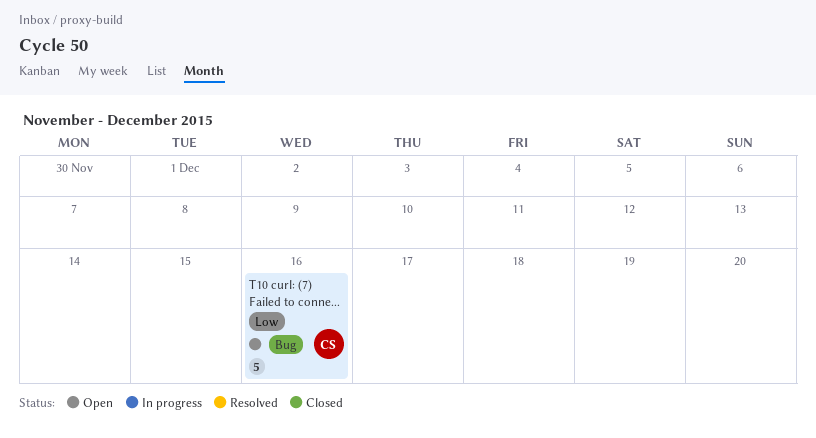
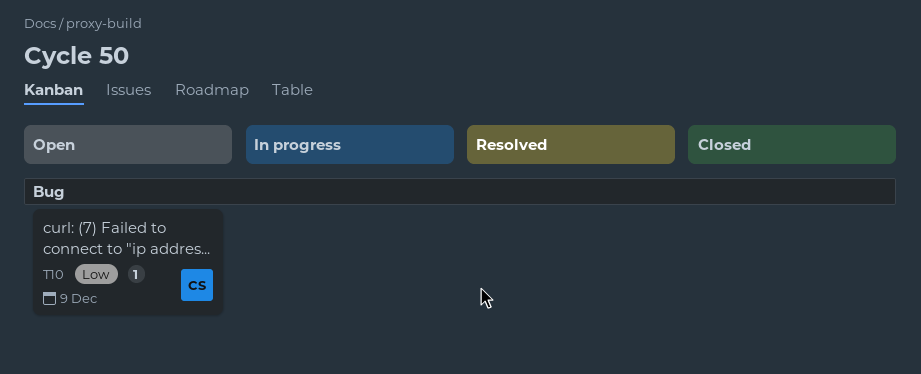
T10, estimate: 5 -> 1
T10, due: Dec 16 -> Dec 9

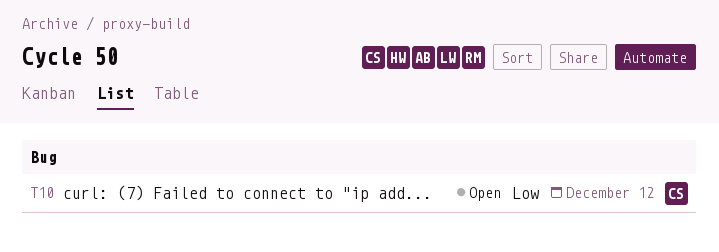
T10, due: Dec 9 -> Dec 12

